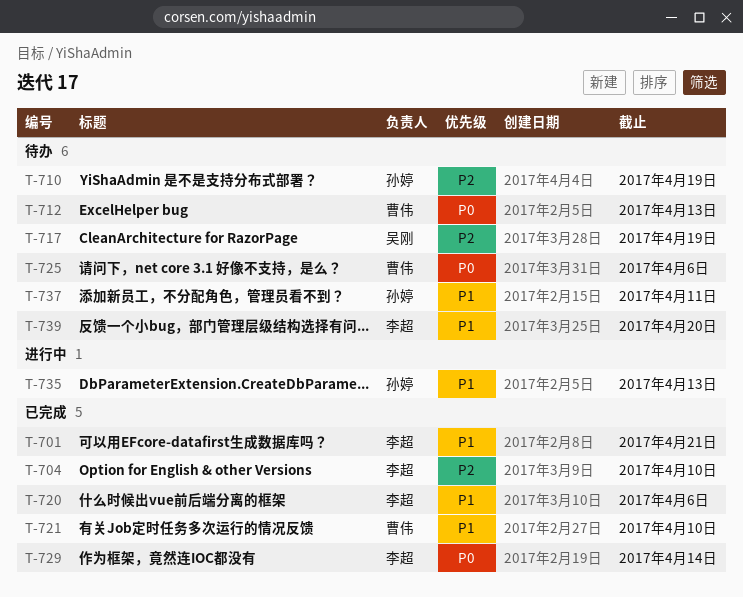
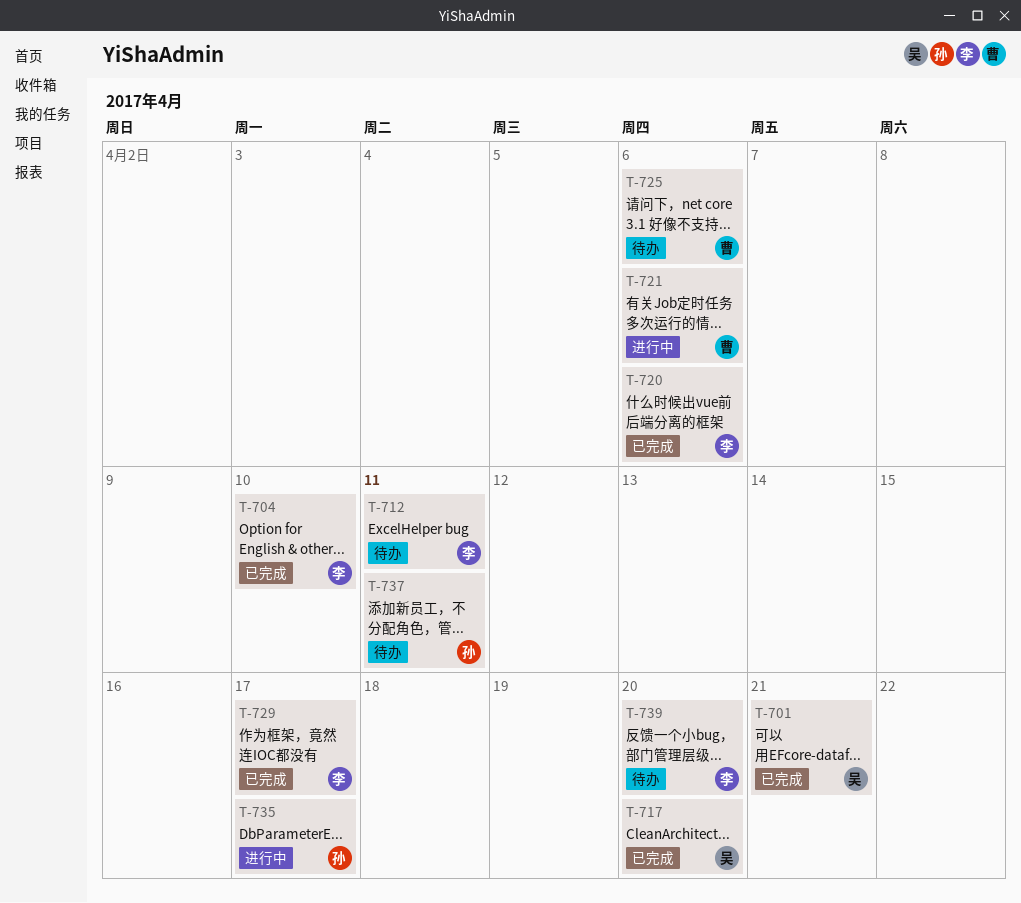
T-701, owner: 李超 -> 吴刚
T-710: present -> none
T-712, owner: 曹伟 -> 李超
T-712, due: Apr 13 -> Apr 11
T-717, status: 待办 -> 已完成
T-717, due: Apr 19 -> Apr 20
T-721, status: 已完成 -> 进行中
T-721, due: Apr 10 -> Apr 6
T-729, due: Apr 14 -> Apr 17
T-735, due: Apr 13 -> Apr 17

